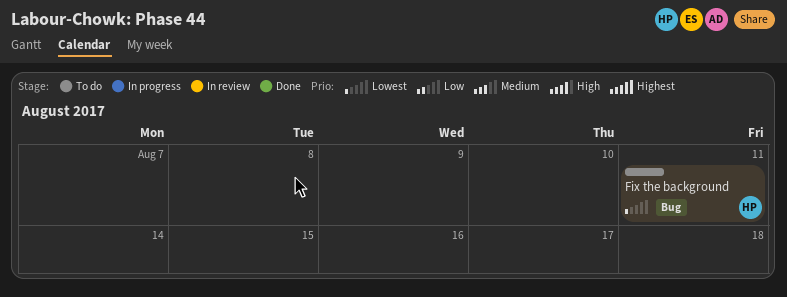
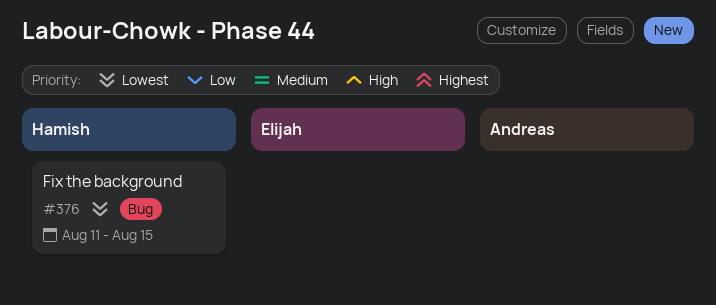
Fix the background, due: Aug 11 -> Aug 15

